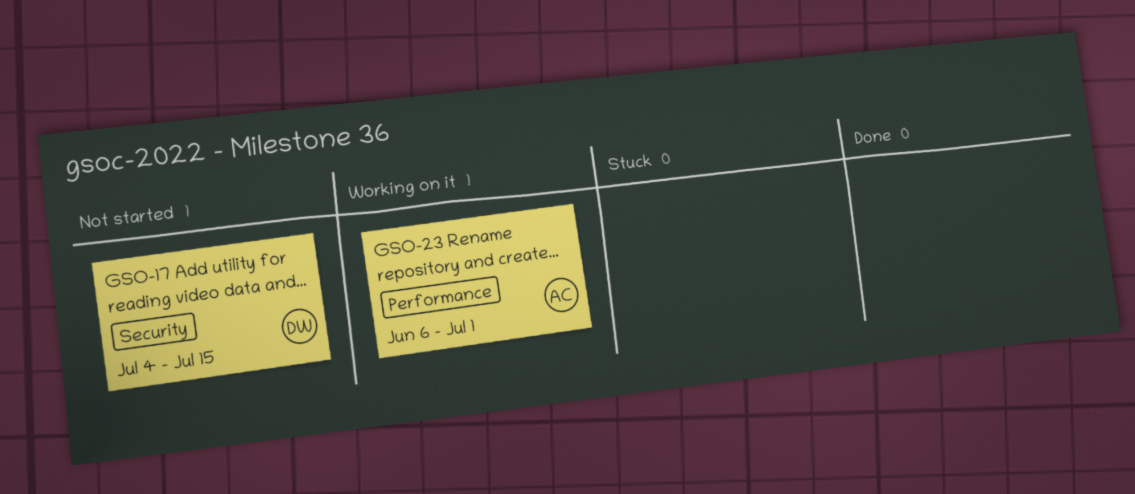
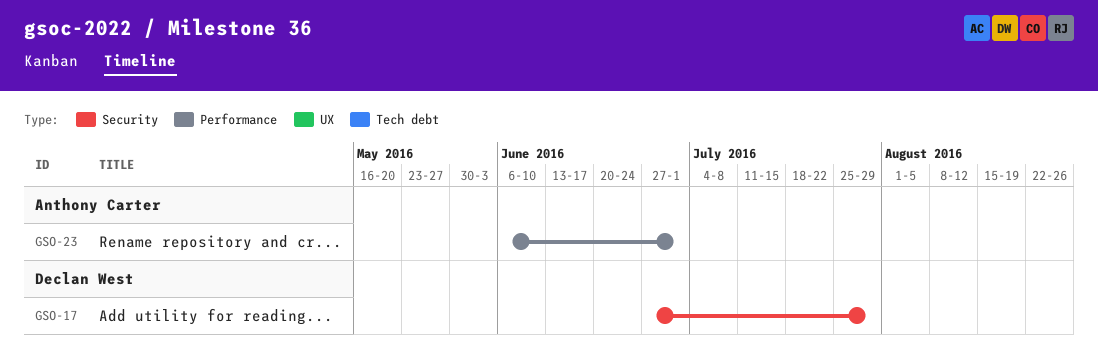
GSO-17, start: Jul 4 -> Jun 27
GSO-17, due: Jul 15 -> Jul 29

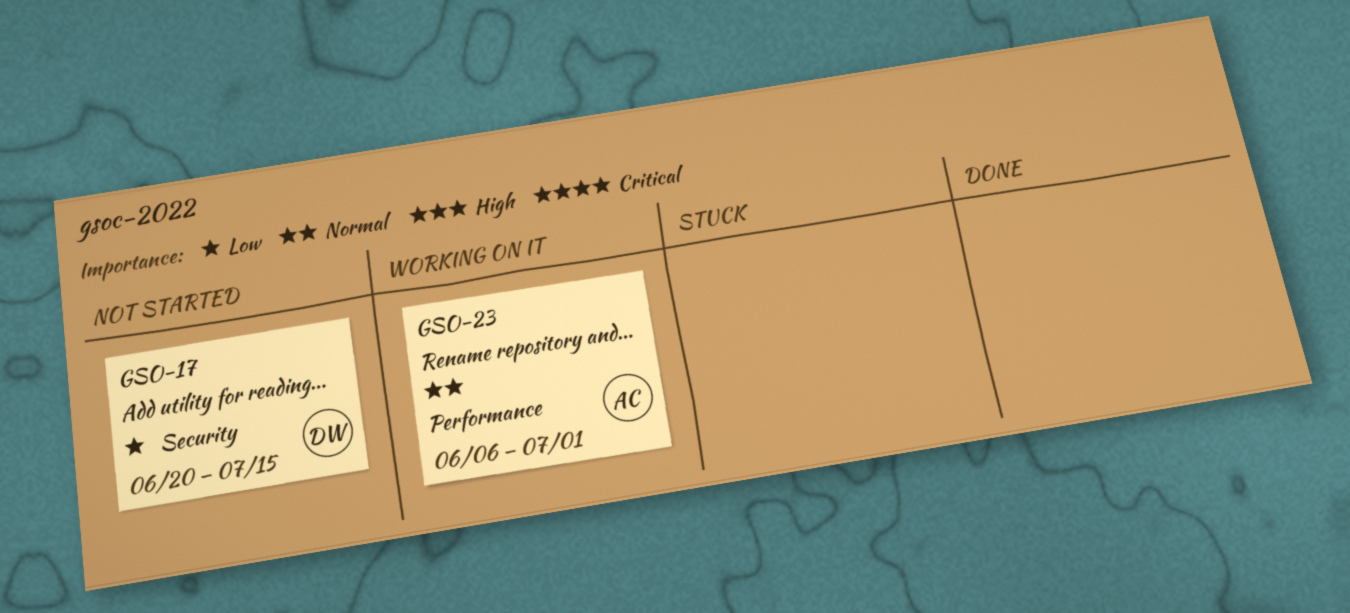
GSO-17, start: Jun 27 -> Jun 20
GSO-17, due: Jul 29 -> Jul 15

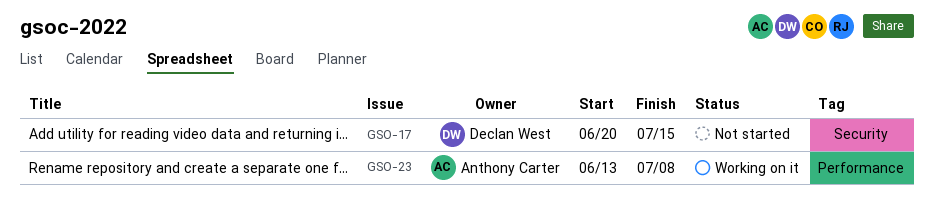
GSO-23, start: Jun 6 -> Jun 13
GSO-23, due: Jul 1 -> Jul 8

